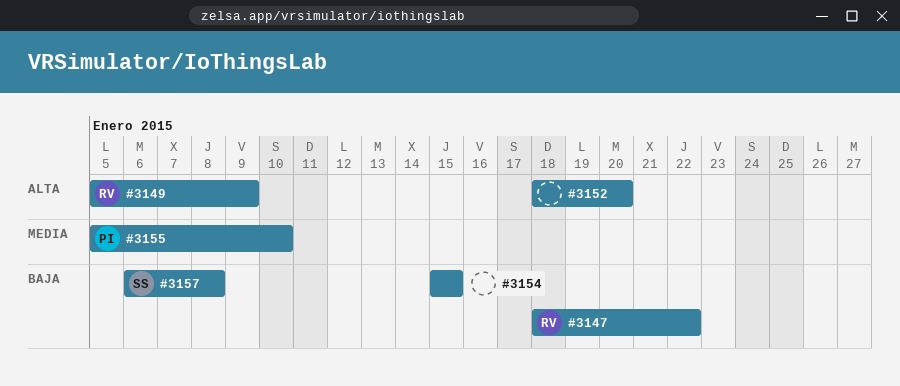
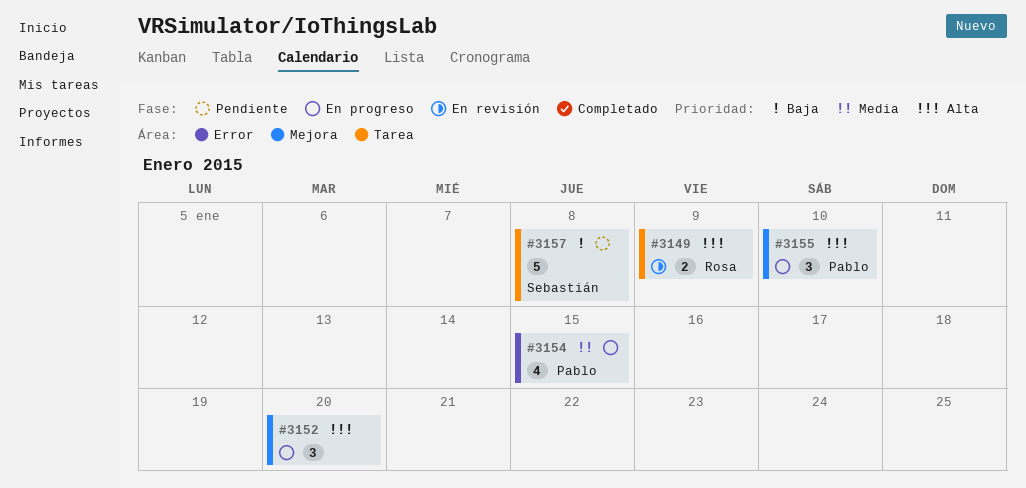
#3147: present -> none
#3154, owner: none -> Pablo
#3154, priority: Baja -> Media
#3155, priority: Media -> Alta

